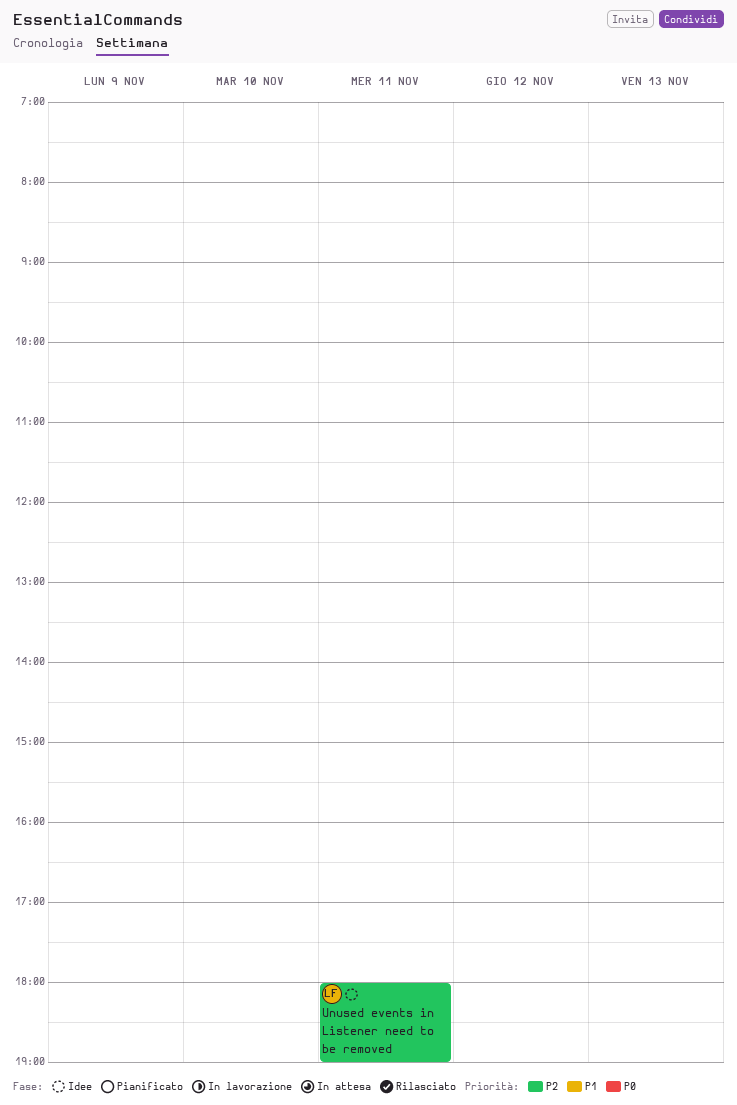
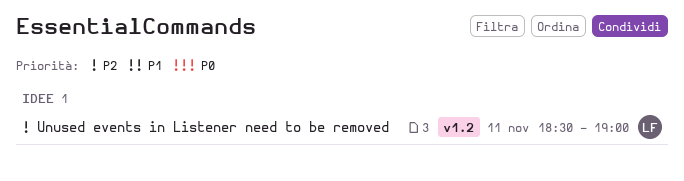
Unused events in Listener need to be removed, begins: 18:00 -> 18:30

